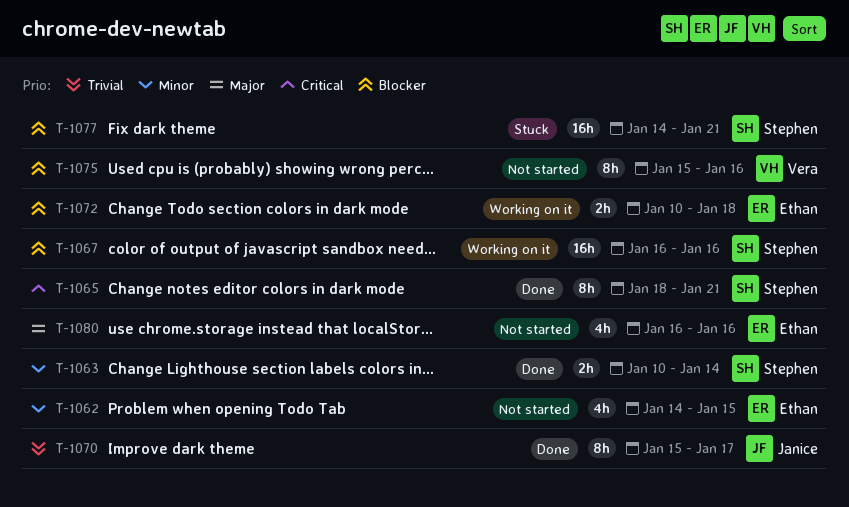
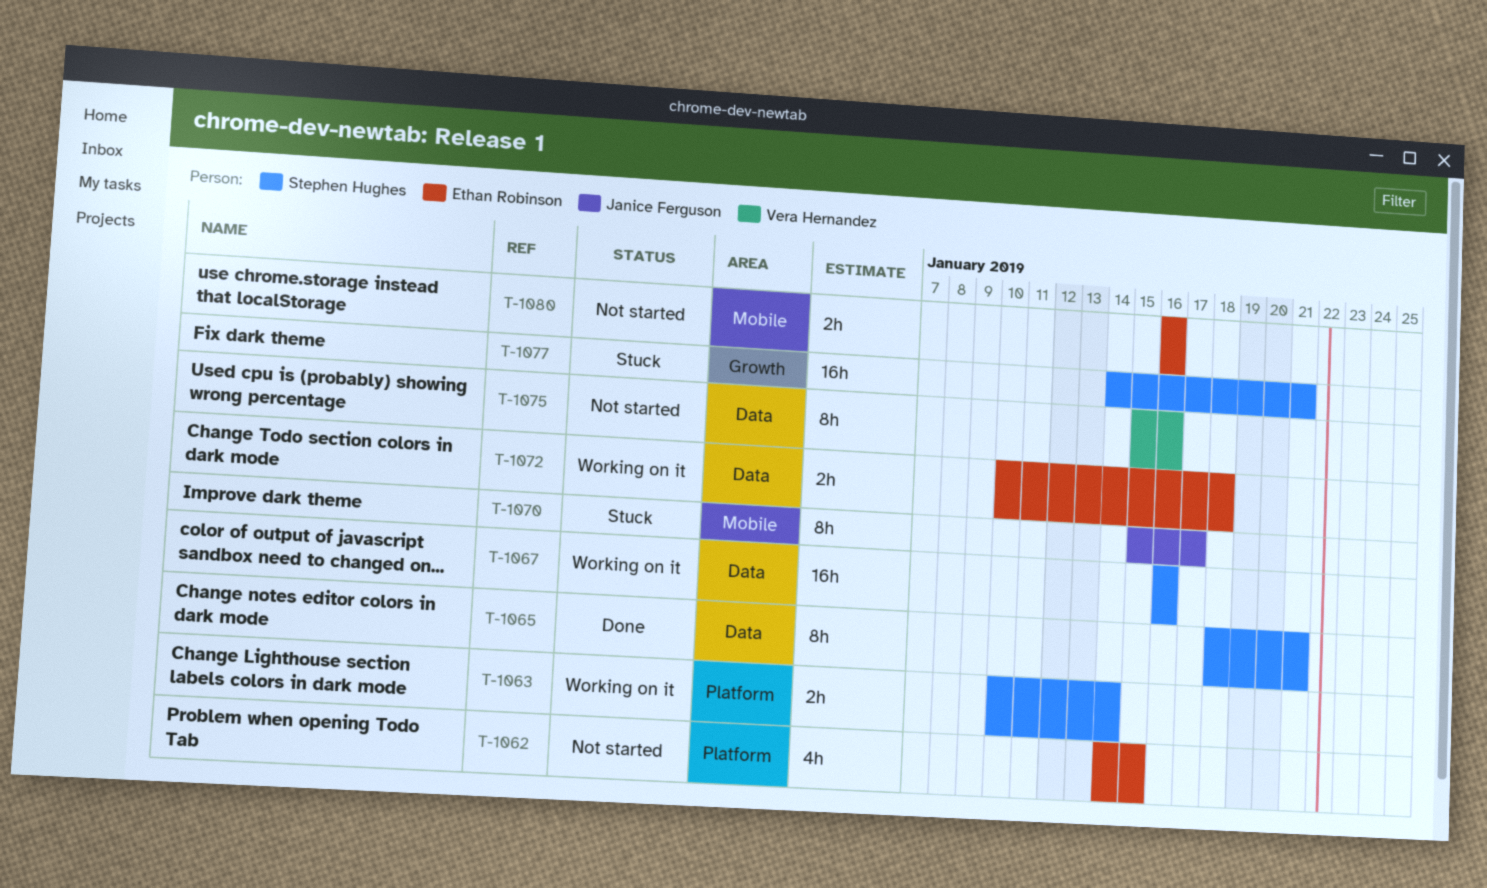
T-1063, status: Done -> Working on it
T-1070, status: Done -> Stuck
T-1080, estimate: 4h -> 2h

